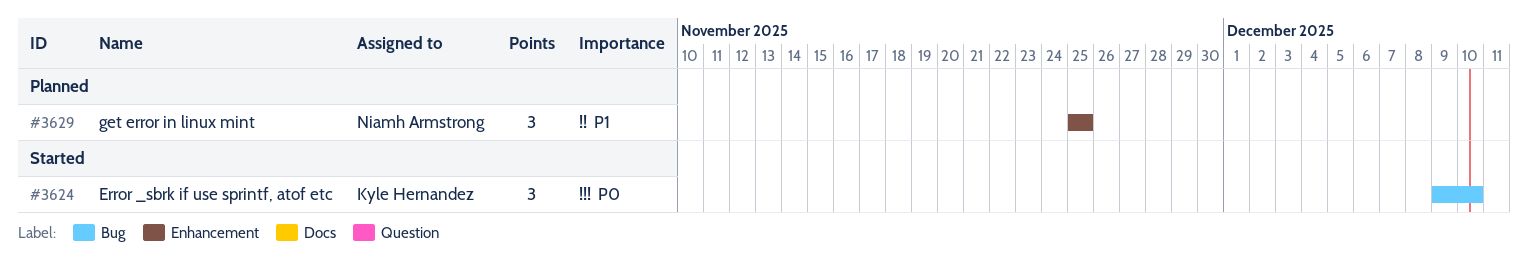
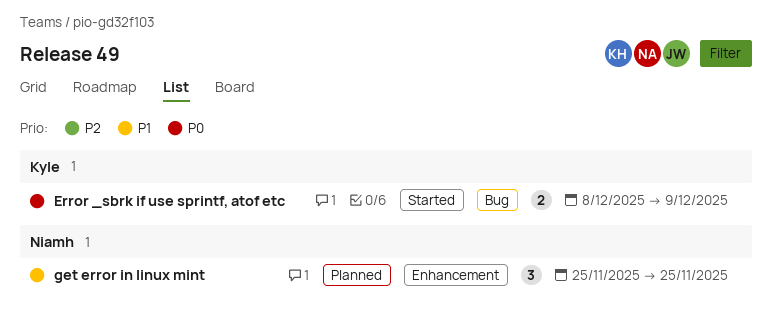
Error _sbrk if use sprintf, atof etc, estimate: 3 -> 2
Error _sbrk if use sprintf, atof etc, start: Dec 9 -> Dec 8
Error _sbrk if use sprintf, atof etc, due: Dec 10 -> Dec 9

